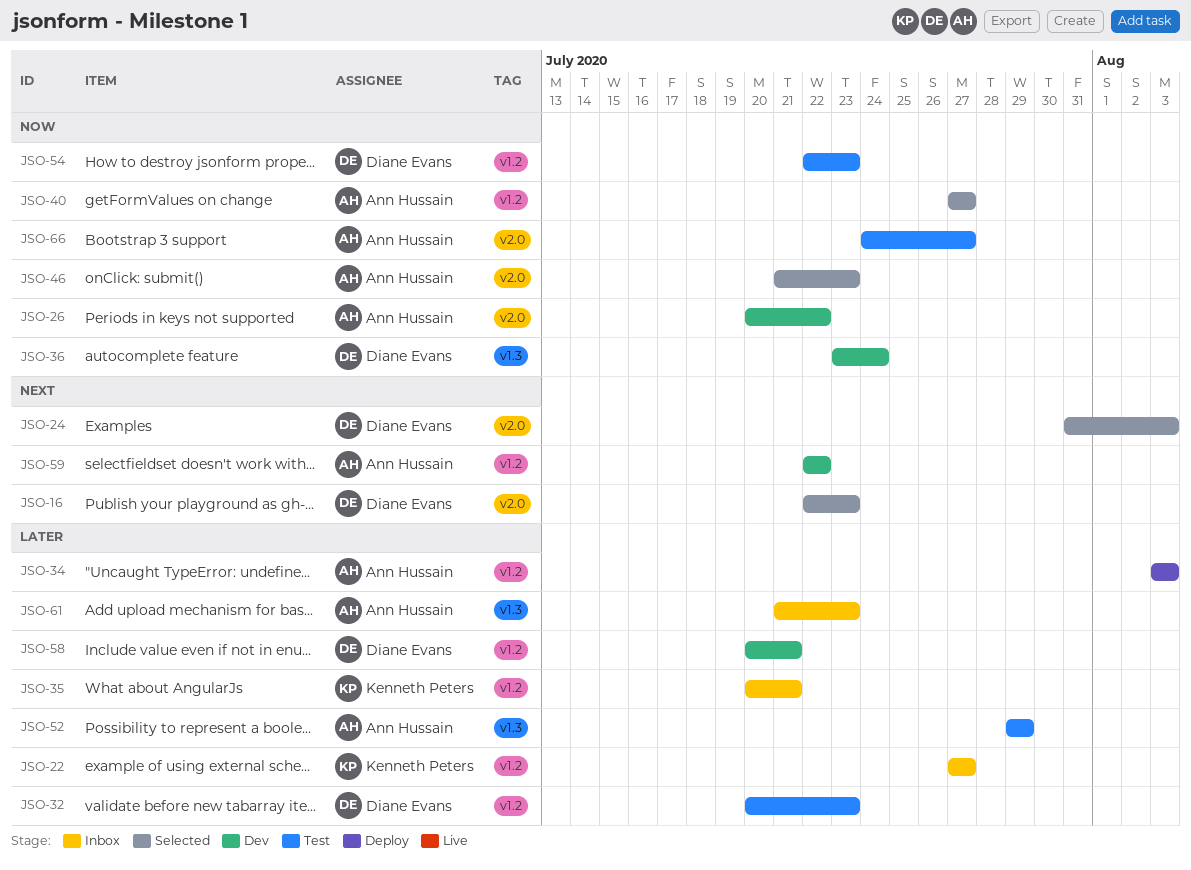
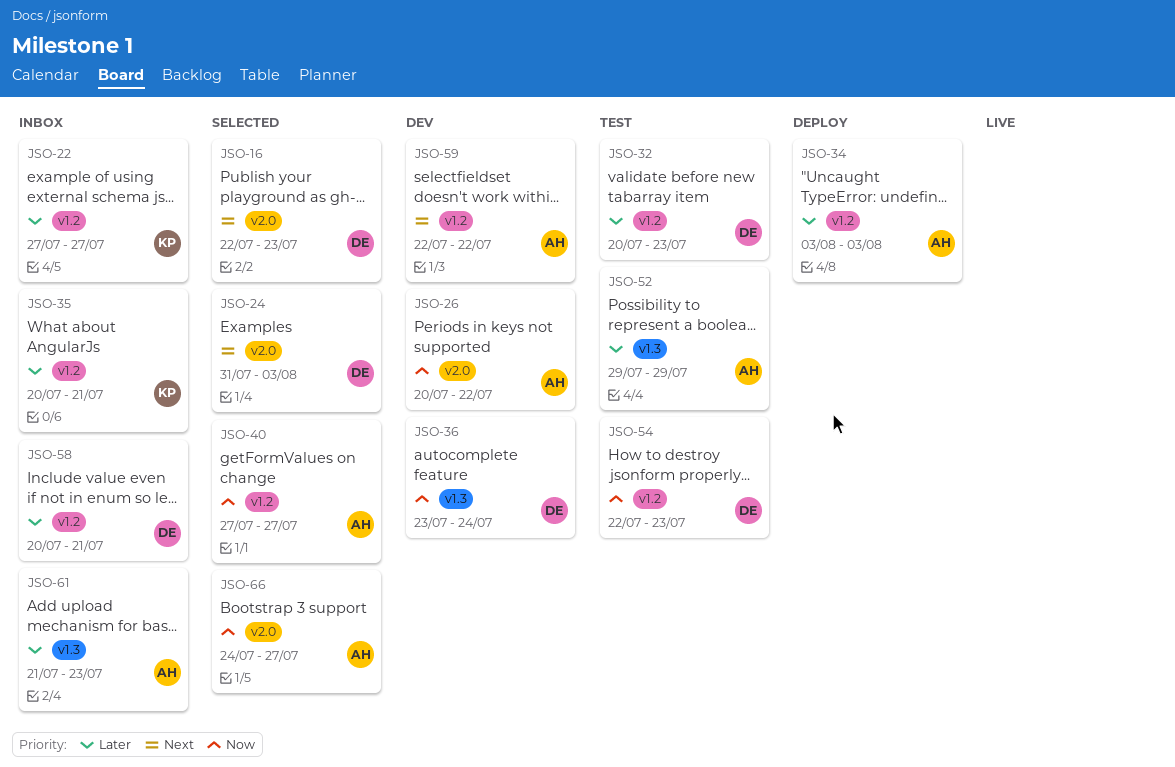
JSO-46: present -> none
JSO-58, status: Dev -> Inbox
JSO-66, status: Test -> Selected

